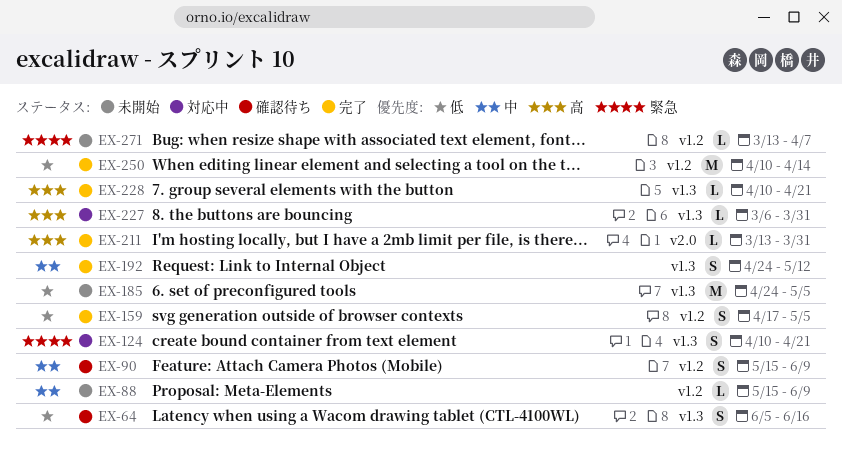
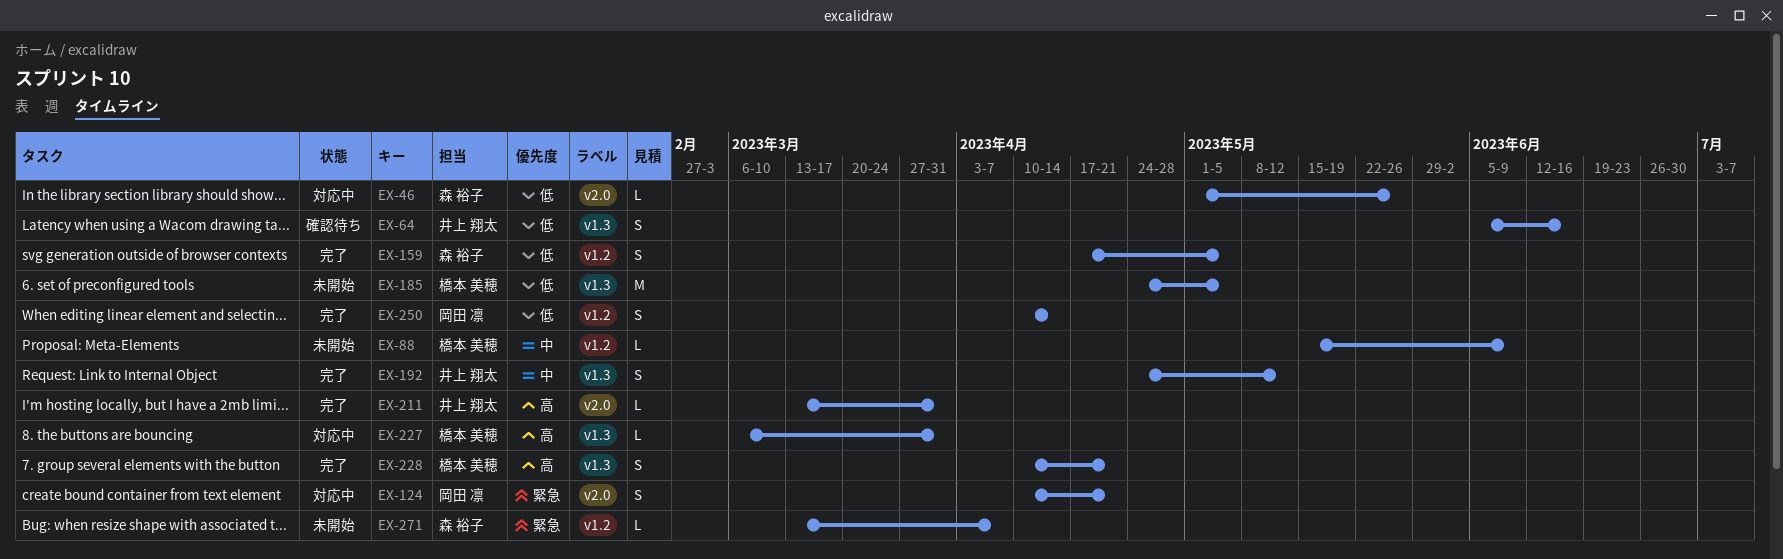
EX-46: none -> present
EX-90: present -> none
EX-124, label: v1.3 -> v2.0
EX-228, estimate: L -> S
EX-250, estimate: M -> S

